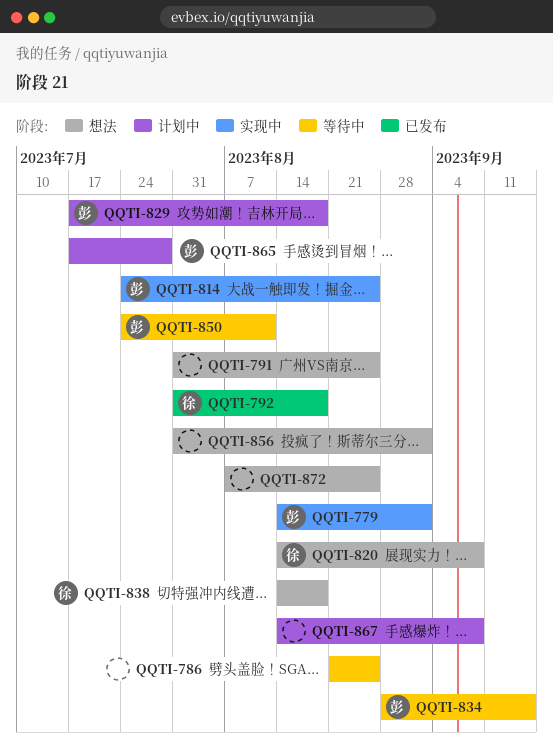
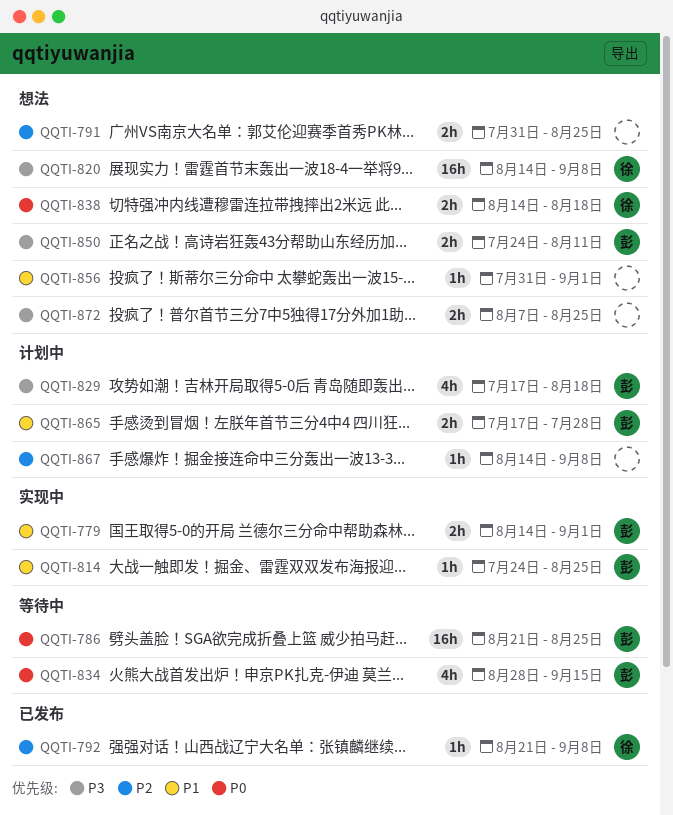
QQTI-786, owner: none -> 彭
QQTI-792, start: Jul 31 -> Aug 21
QQTI-792, due: Aug 18 -> Sep 8
QQTI-850, status: 等待中 -> 想法

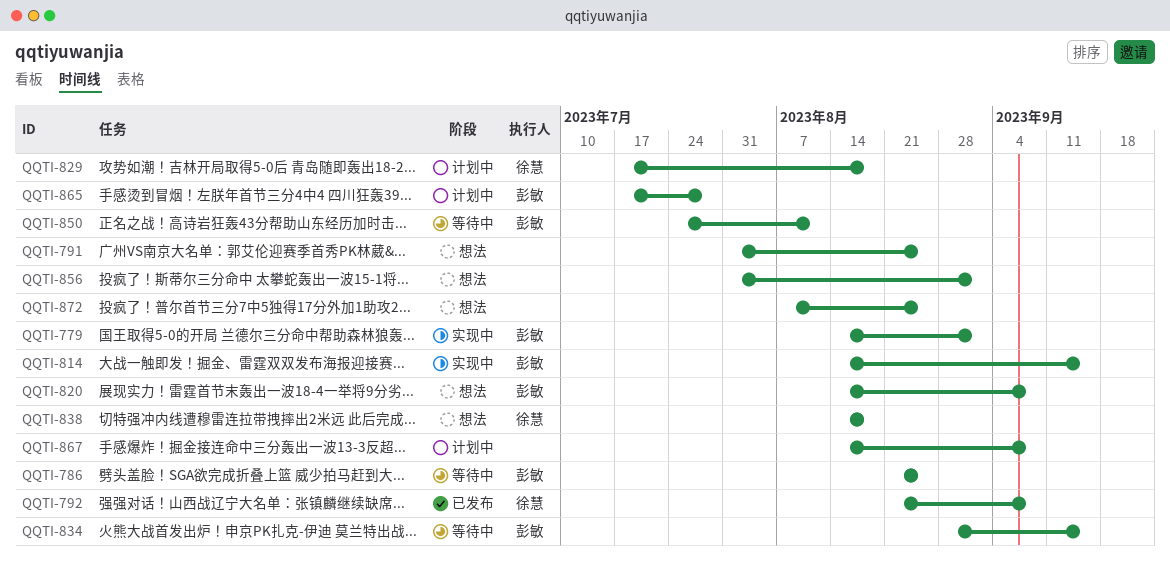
QQTI-814, start: Jul 24 -> Aug 14
QQTI-814, due: Aug 25 -> Sep 15
QQTI-820, owner: 徐慧 -> 彭敏
QQTI-829, owner: 彭敏 -> 徐慧
QQTI-850, status: 想法 -> 等待中

